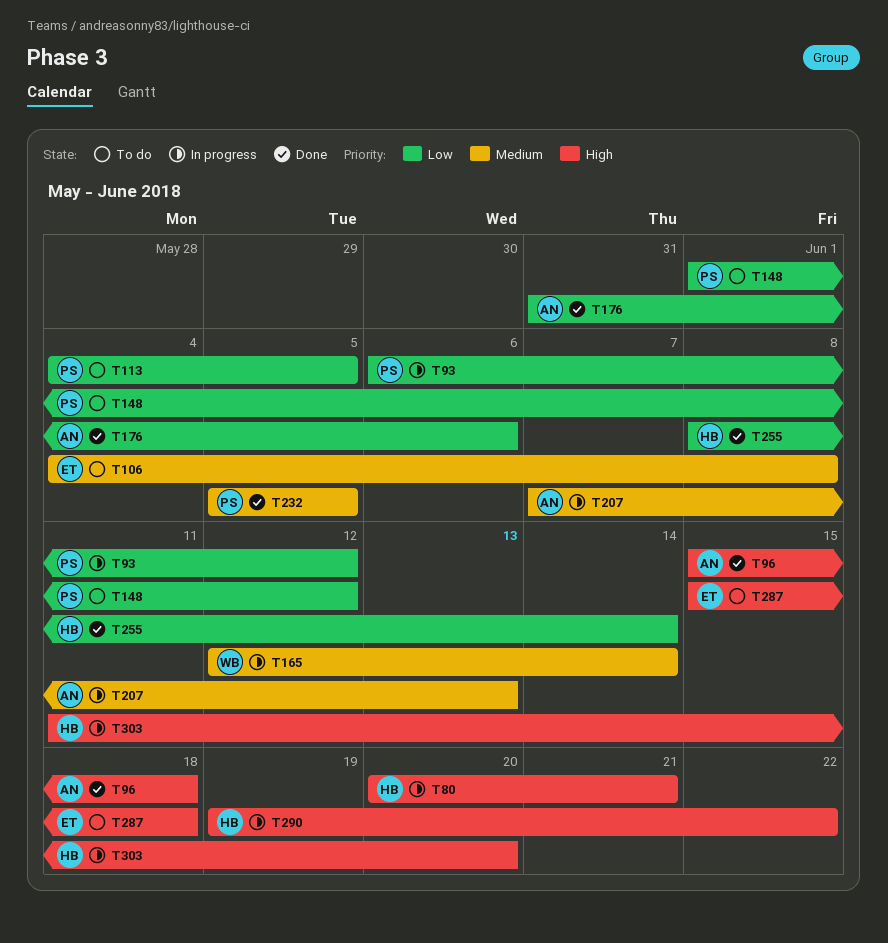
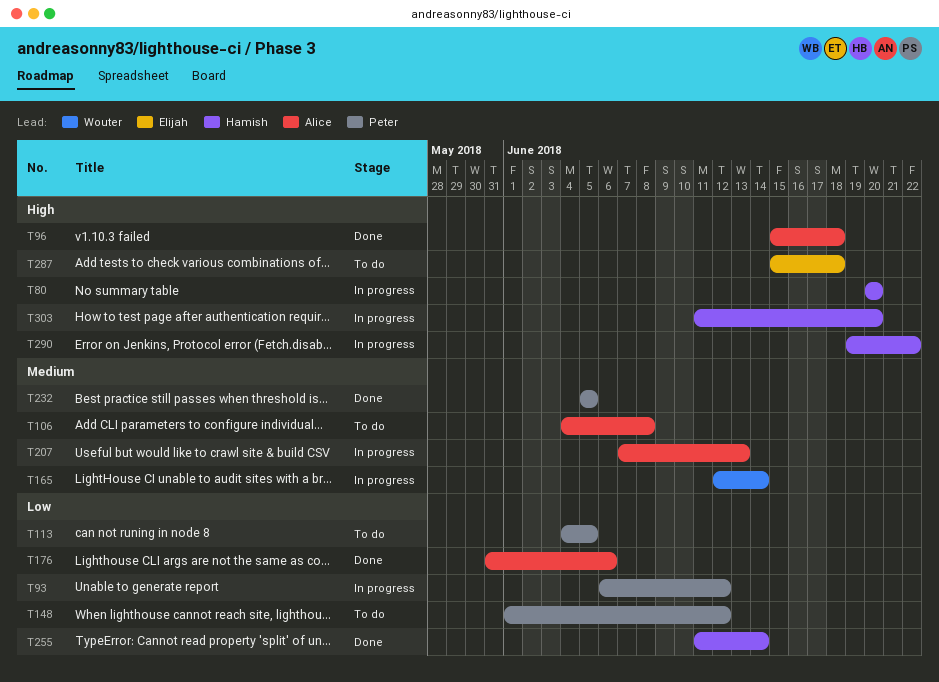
T80, due: Jun 21 -> Jun 20
T106, owner: Elijah -> Alice
T255, start: Jun 8 -> Jun 11

